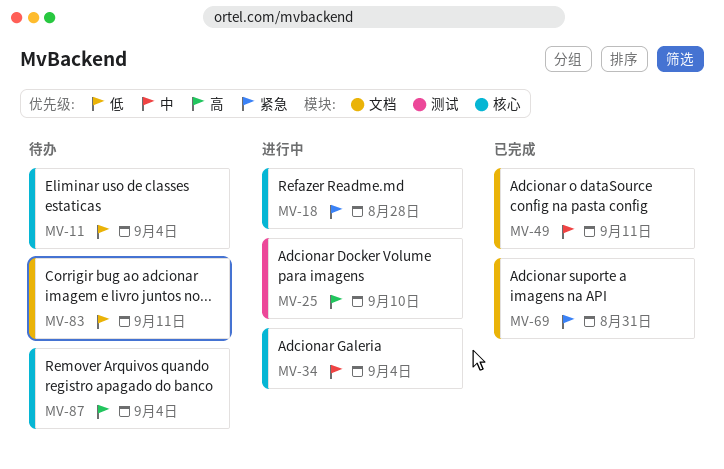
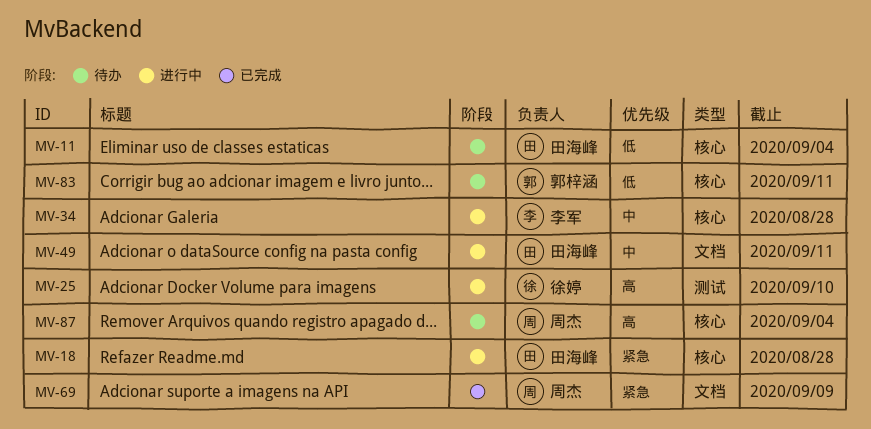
MV-34, due: Sep 4 -> Aug 28
MV-49, status: 已完成 -> 进行中
MV-69, due: Aug 31 -> Sep 9
MV-83, label: 文档 -> 核心

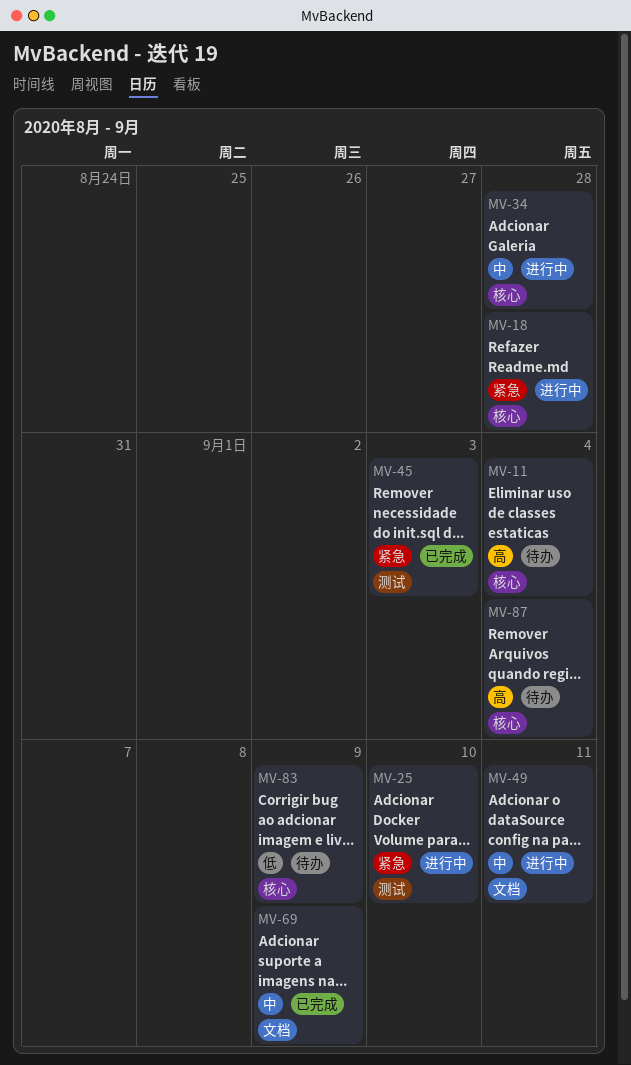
MV-11, priority: 低 -> 高
MV-25, priority: 高 -> 紧急
MV-45: none -> present
MV-69, priority: 紧急 -> 中
MV-83, due: Sep 11 -> Sep 9

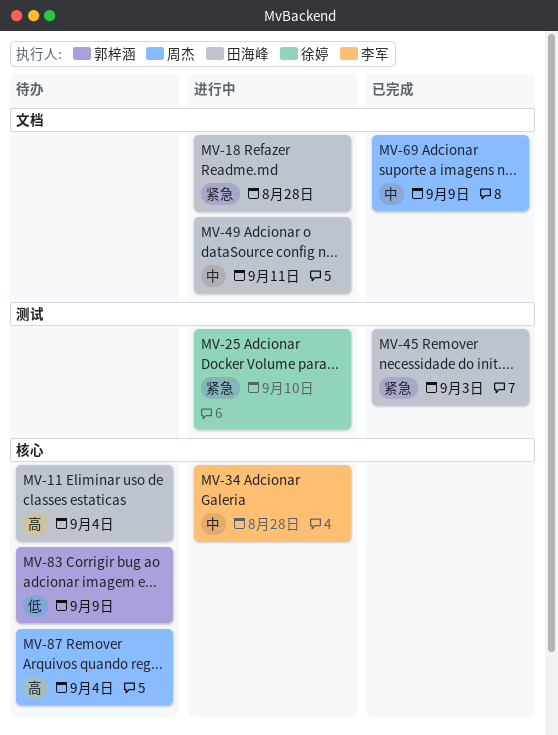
MV-18, label: 核心 -> 文档

